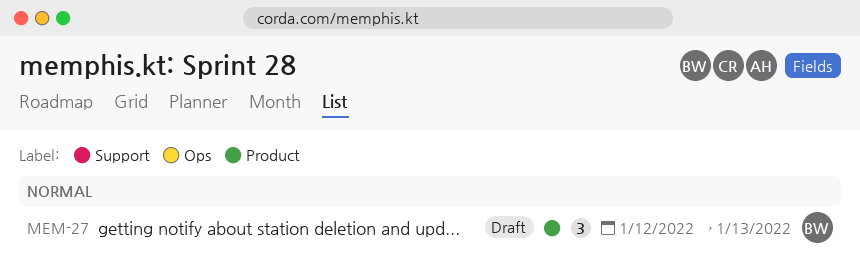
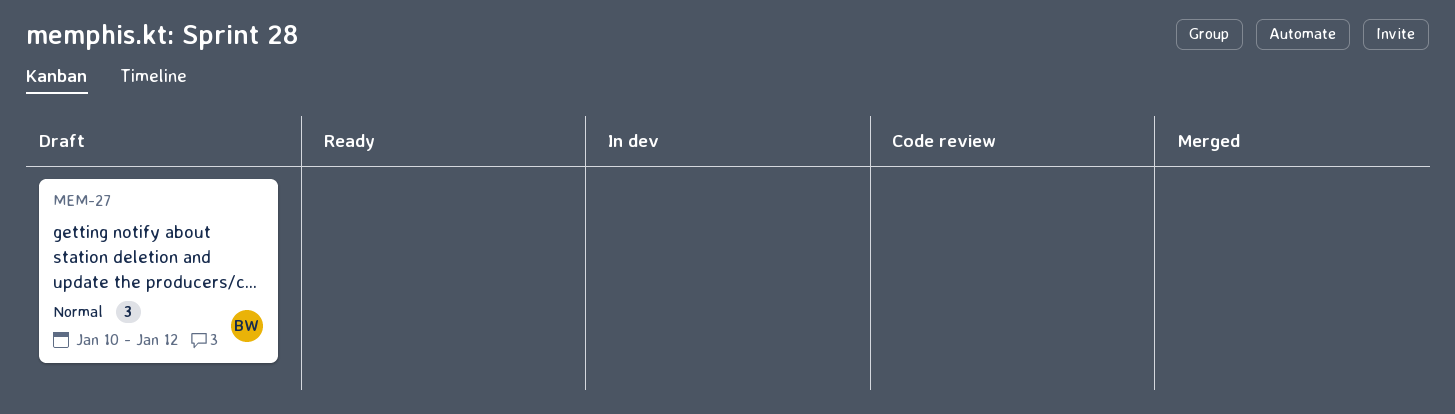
MEM-27, start: Jan 12 -> Jan 10
MEM-27, due: Jan 13 -> Jan 12

